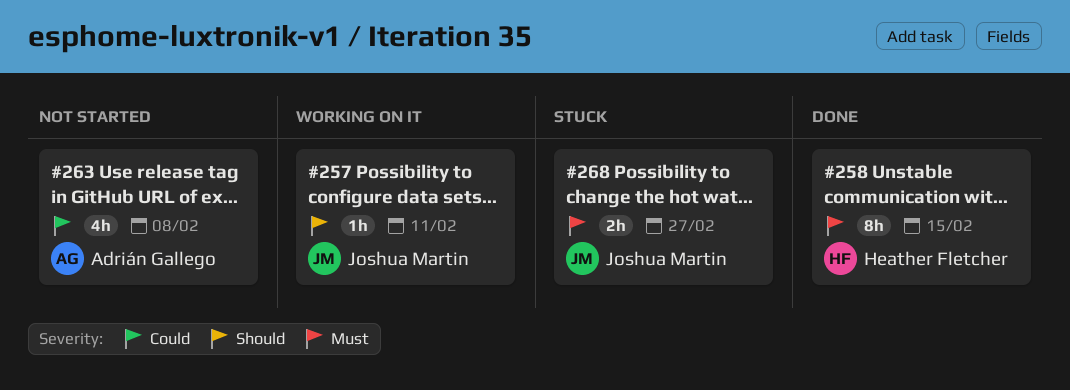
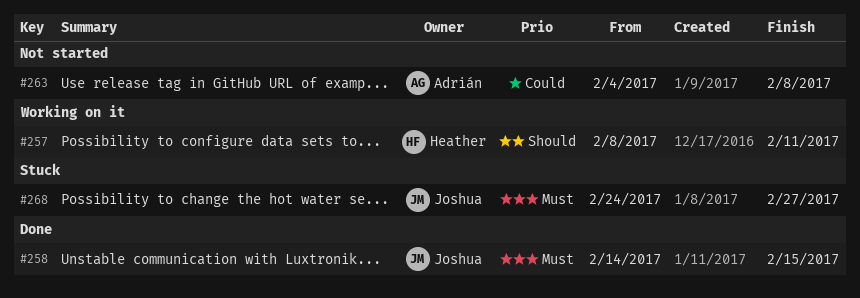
#257, owner: Joshua Martin -> Heather Fletcher
#258, owner: Heather Fletcher -> Joshua Martin

